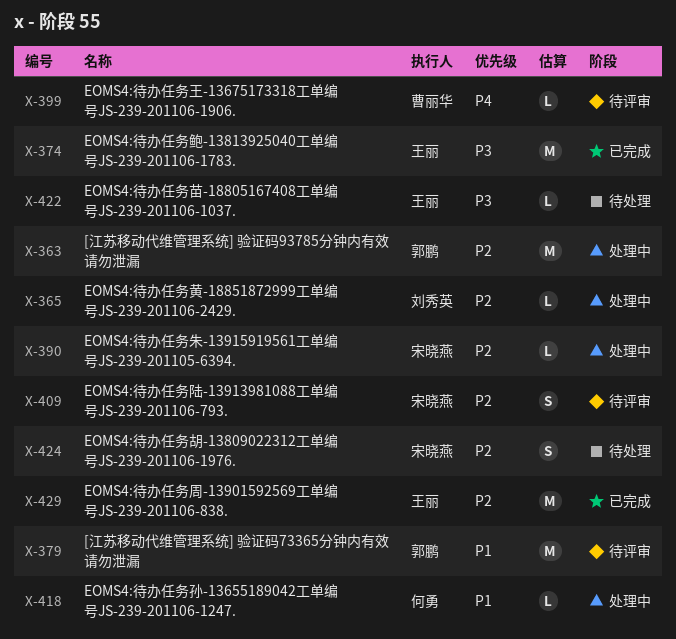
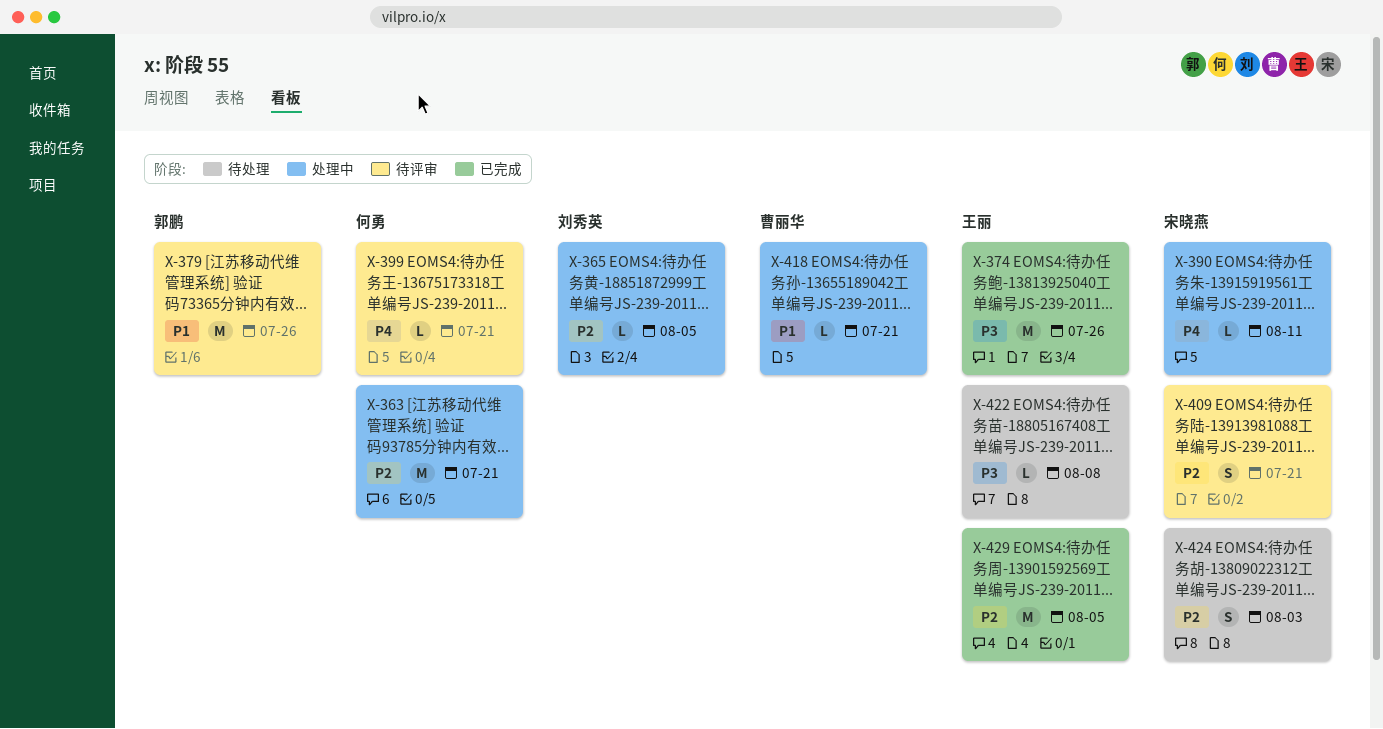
X-363, owner: 郭鹏 -> 何勇
X-390, priority: P2 -> P4
X-399, owner: 曹丽华 -> 何勇
X-418, owner: 何勇 -> 曹丽华

